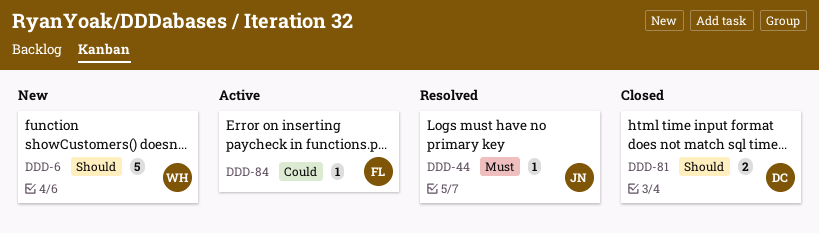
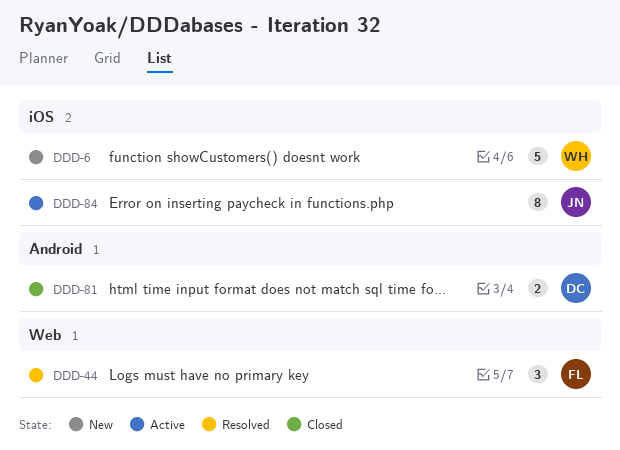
DDD-44, owner: JN -> FL
DDD-44, estimate: 1 -> 3
DDD-84, owner: FL -> JN
DDD-84, estimate: 1 -> 8

